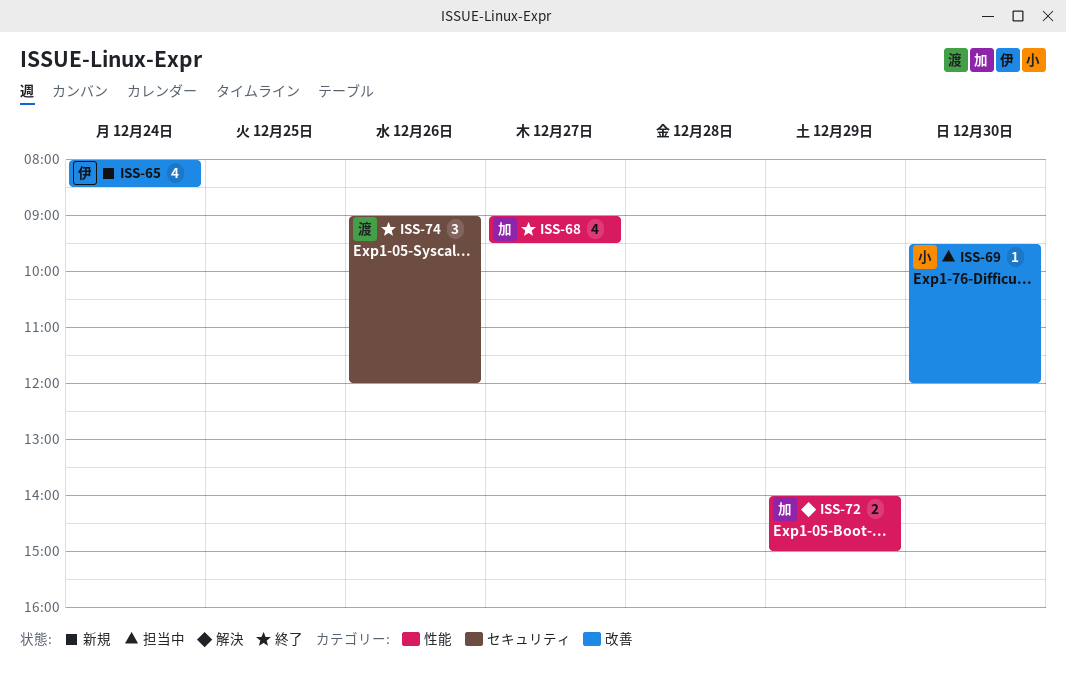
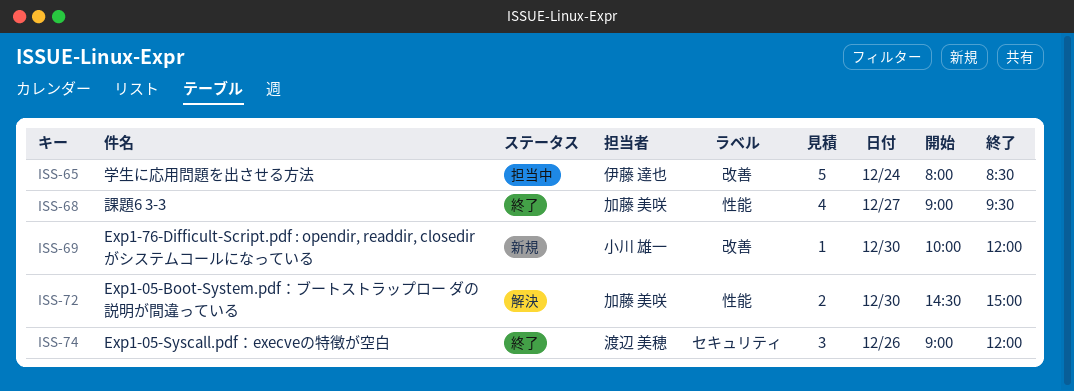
ISS-65, status: 新規 -> 担当中
ISS-65, estimate: 4 -> 5
ISS-69, status: 担当中 -> 新規
ISS-69, begins: 09:30 -> 10:00
ISS-72, day: Dec 29 -> Dec 30
ISS-72, begins: 14:00 -> 14:30

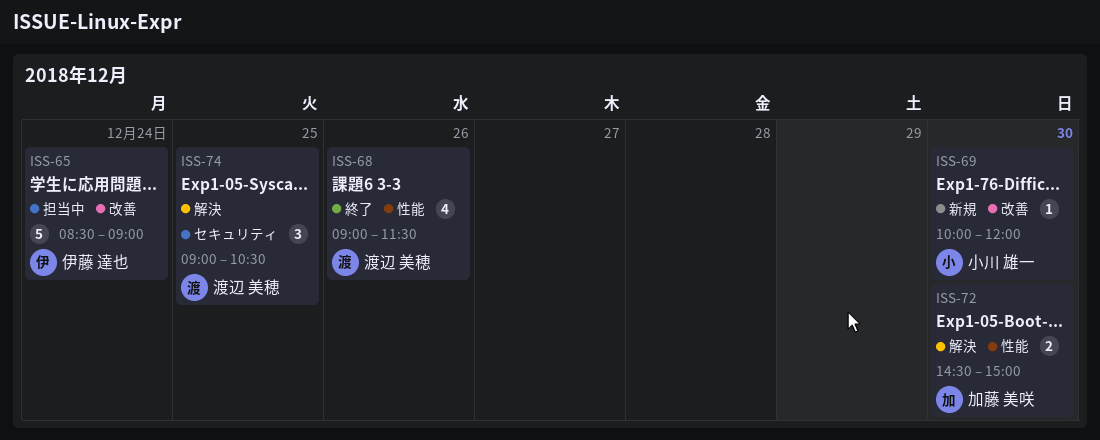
ISS-65, begins: 08:00 -> 08:30
ISS-65, ends: 08:30 -> 09:00
ISS-68, owner: 加藤 美咲 -> 渡辺 美穂
ISS-68, day: Dec 27 -> Dec 26
ISS-68, ends: 09:30 -> 11:30
ISS-74, status: 終了 -> 解決
ISS-74, day: Dec 26 -> Dec 25
ISS-74, ends: 12:00 -> 10:30

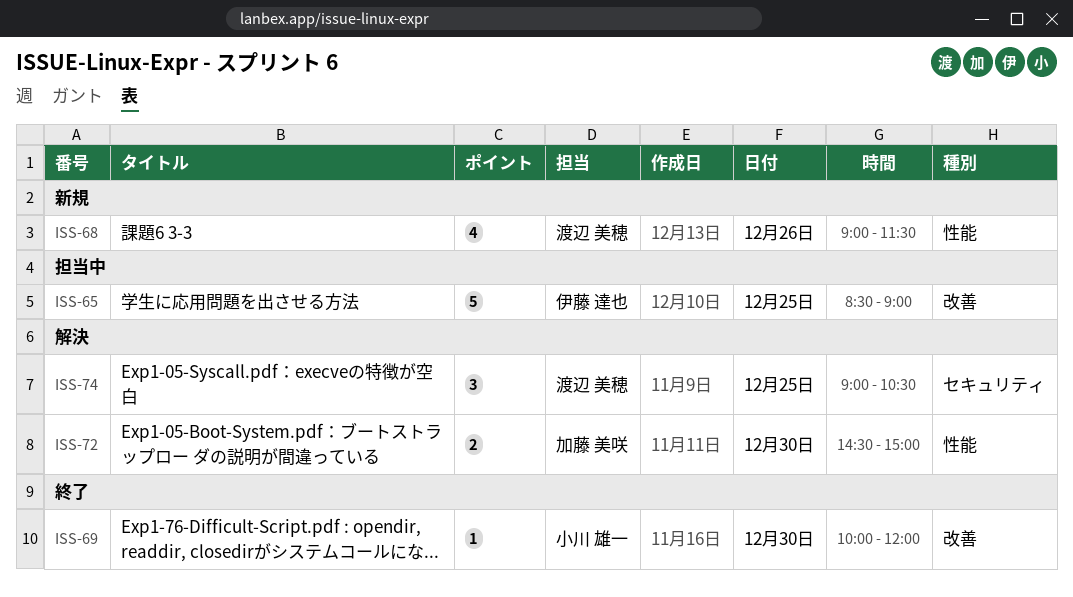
ISS-65, day: Dec 24 -> Dec 25
ISS-68, status: 終了 -> 新規
ISS-69, status: 新規 -> 終了

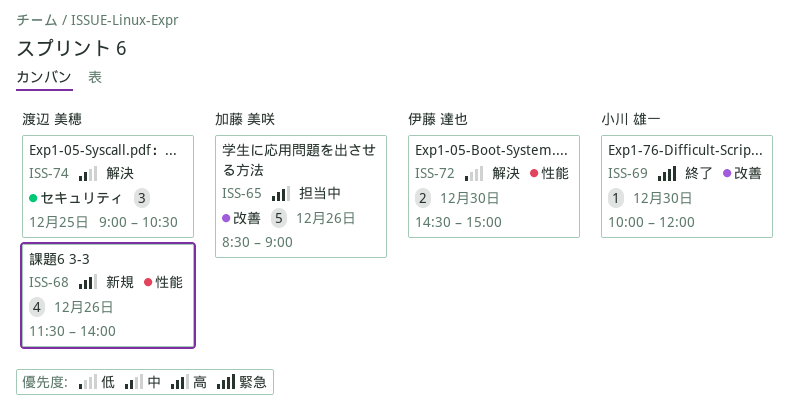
ISS-65, owner: 伊藤 達也 -> 加藤 美咲
ISS-65, day: Dec 25 -> Dec 26
ISS-68, begins: 09:00 -> 11:30
ISS-68, ends: 11:30 -> 14:00
ISS-72, owner: 加藤 美咲 -> 伊藤 達也

